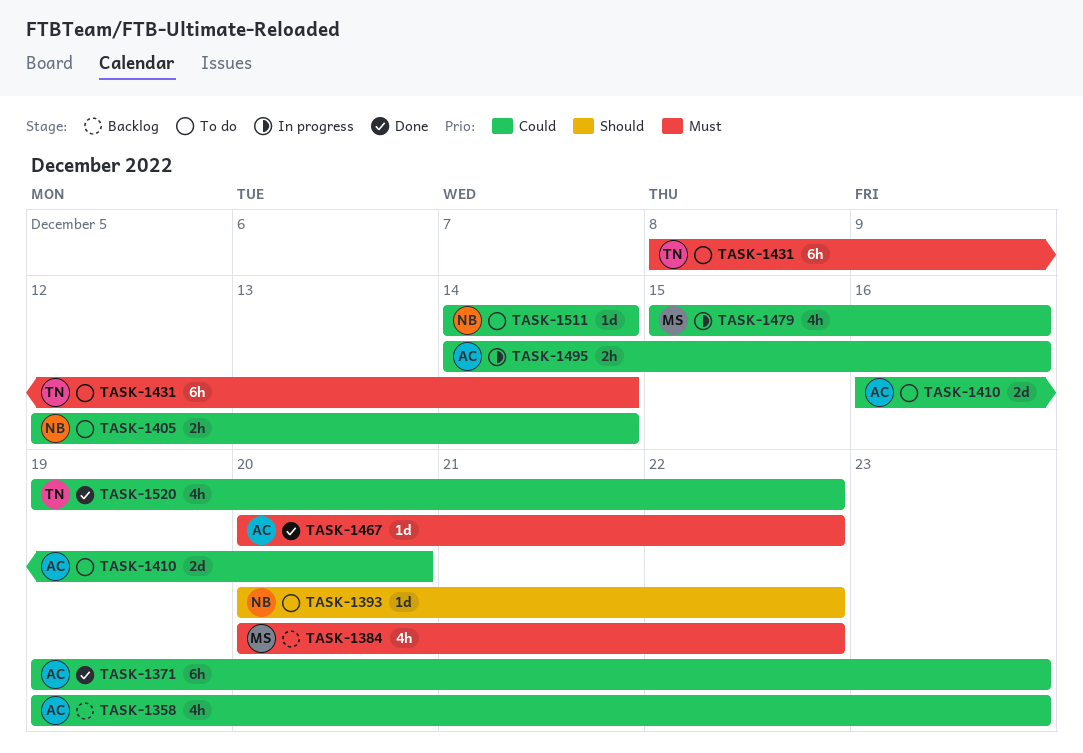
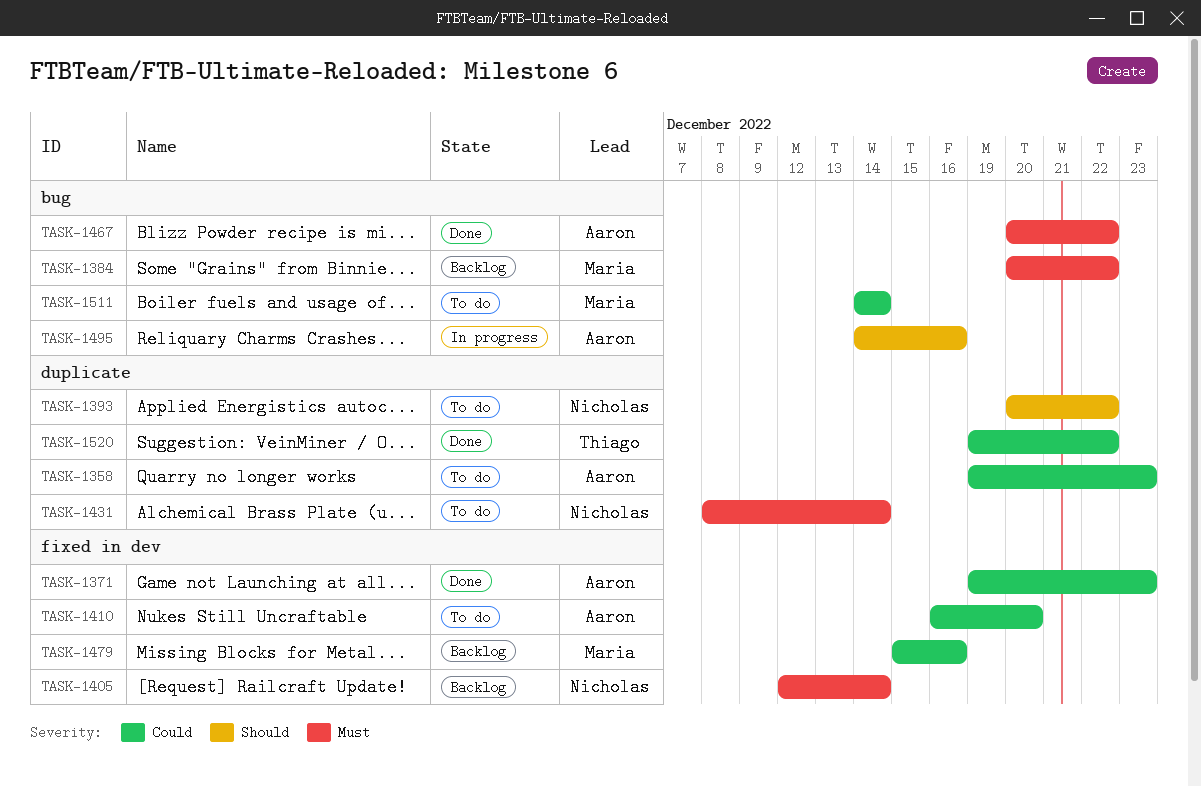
TASK-1358, status: Backlog -> To do
TASK-1405, status: To do -> Backlog
TASK-1405, priority: Could -> Must
TASK-1431, owner: Thiago -> Nicholas
TASK-1479, status: In progress -> Backlog
TASK-1495, priority: Could -> Should
TASK-1511, owner: Nicholas -> Maria

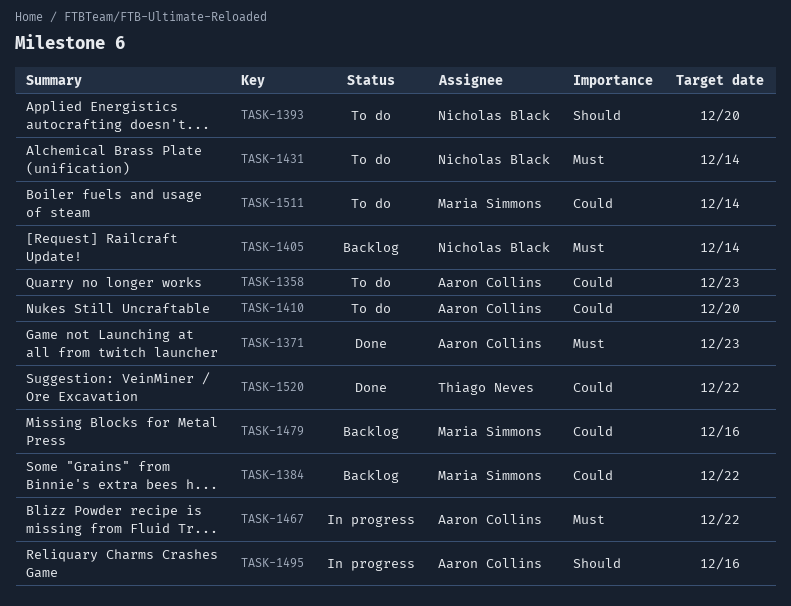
TASK-1371, priority: Could -> Must
TASK-1384, priority: Must -> Could
TASK-1393, due: Dec 22 -> Dec 20
TASK-1467, status: Done -> In progress

